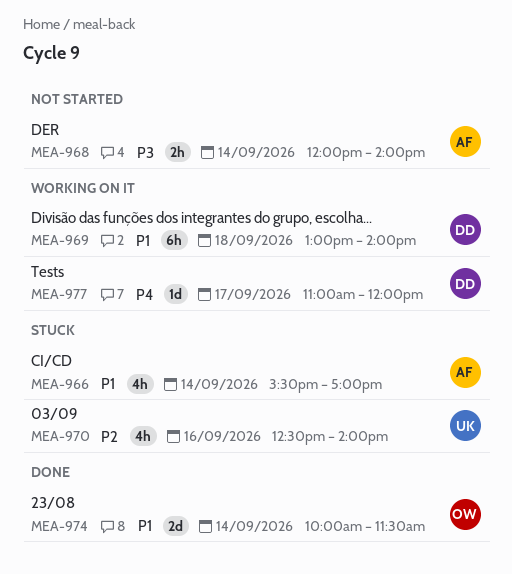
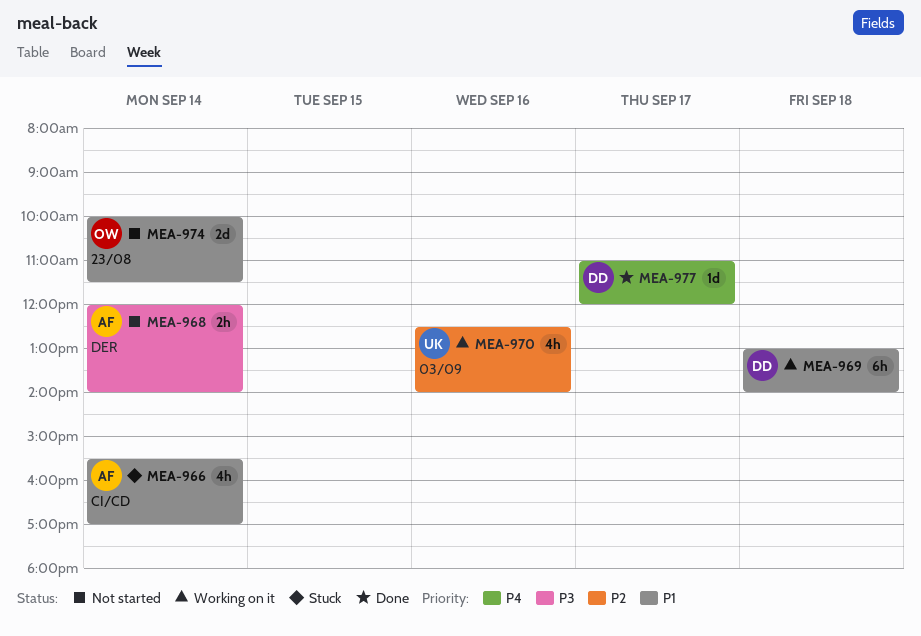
MEA-970, status: Stuck -> Working on it
MEA-974, status: Done -> Not started
MEA-977, status: Working on it -> Done

